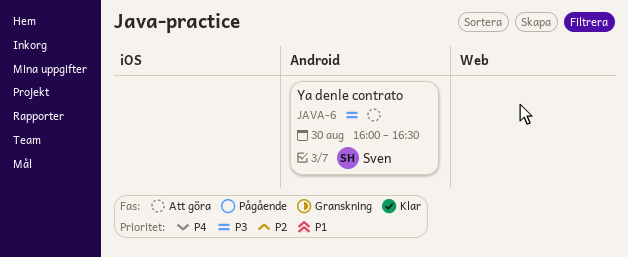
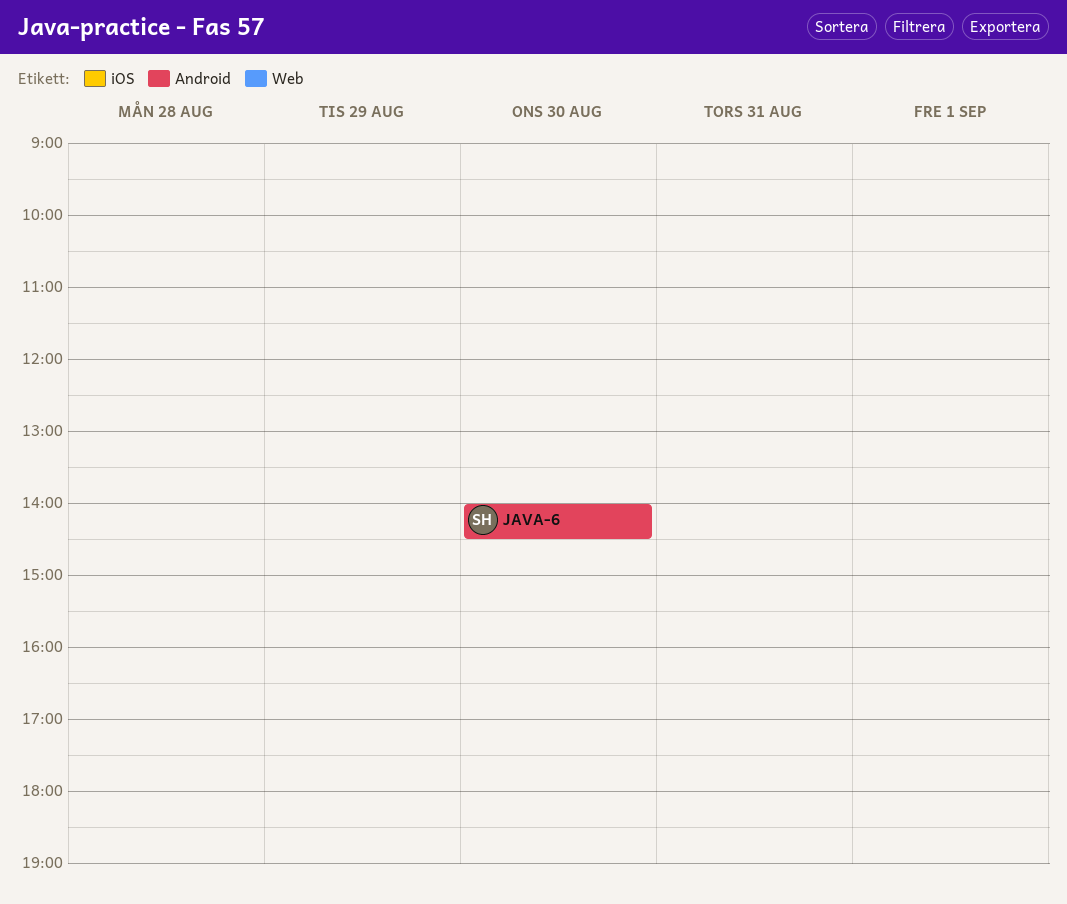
JAVA-6, begins: 16:00 -> 14:00
JAVA-6, ends: 16:30 -> 14:30

